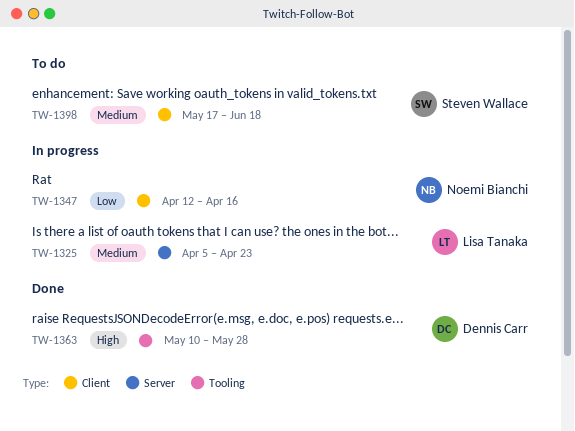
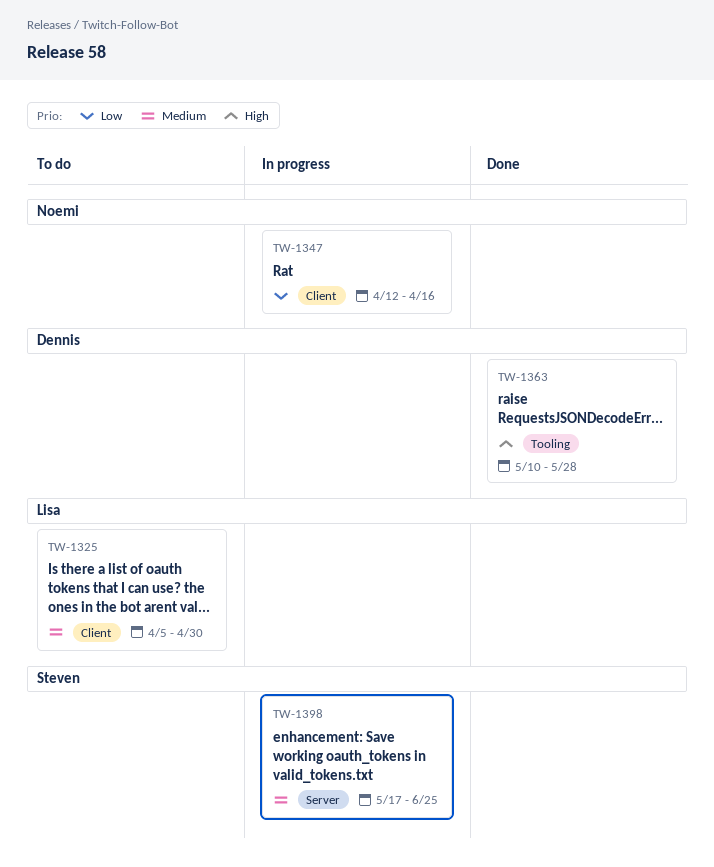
TW-1325, status: In progress -> To do
TW-1325, label: Server -> Client
TW-1325, due: Apr 23 -> Apr 30
TW-1398, status: To do -> In progress
TW-1398, label: Client -> Server
TW-1398, due: Jun 18 -> Jun 25

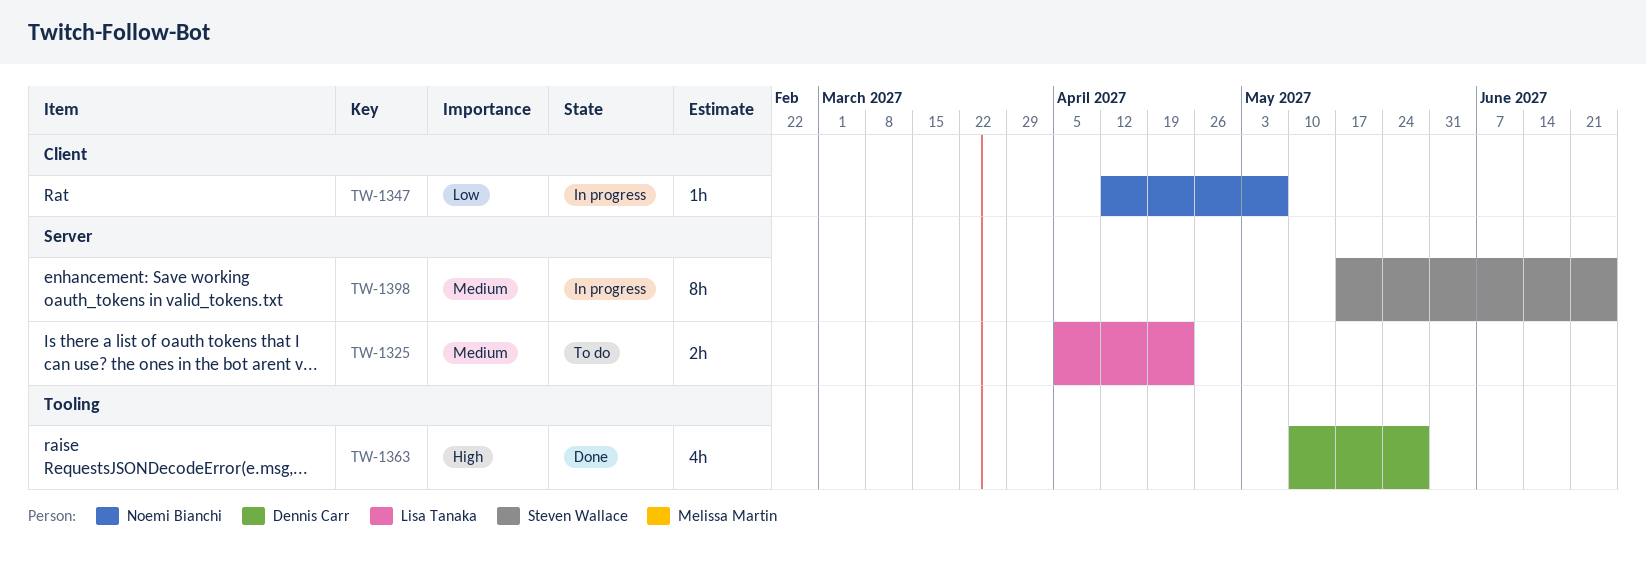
TW-1325, label: Client -> Server
TW-1325, due: Apr 30 -> Apr 23
TW-1347, due: Apr 16 -> May 7

